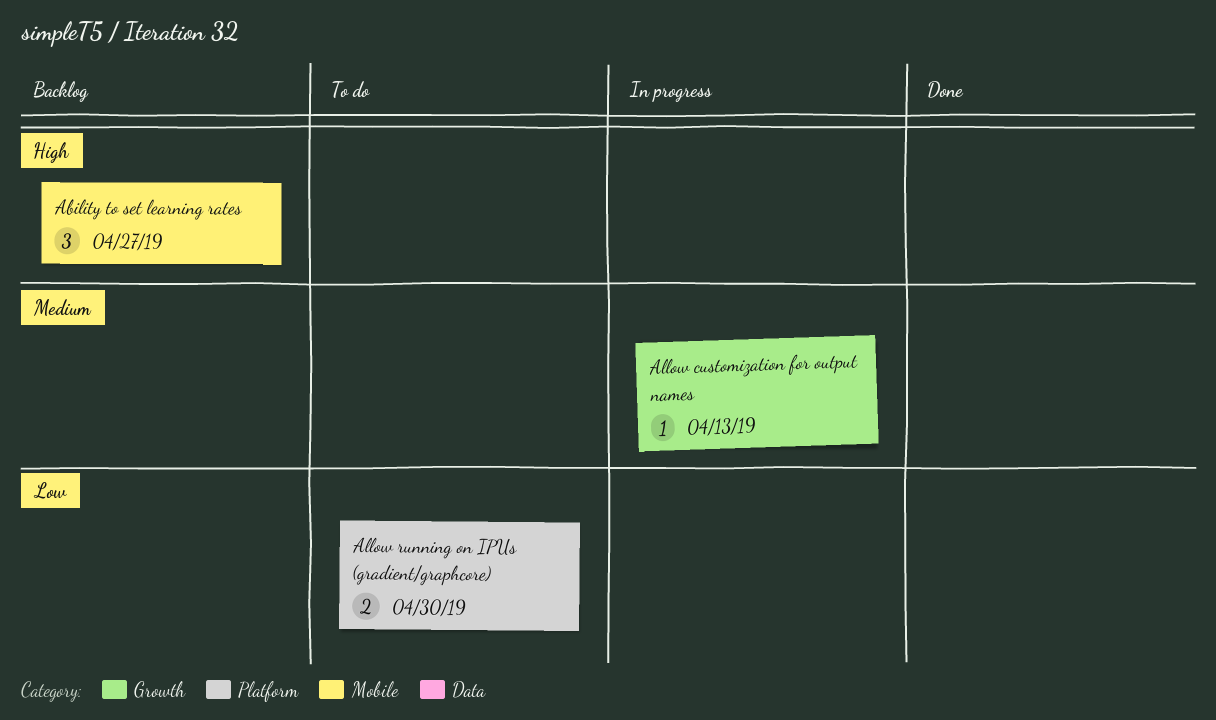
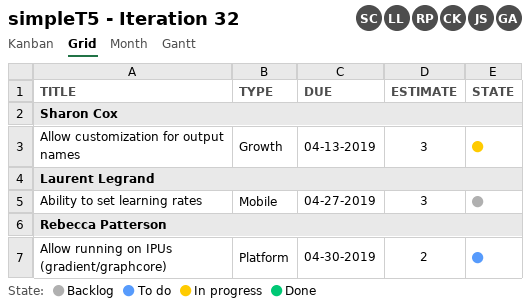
Allow customization for output names, estimate: 1 -> 3

